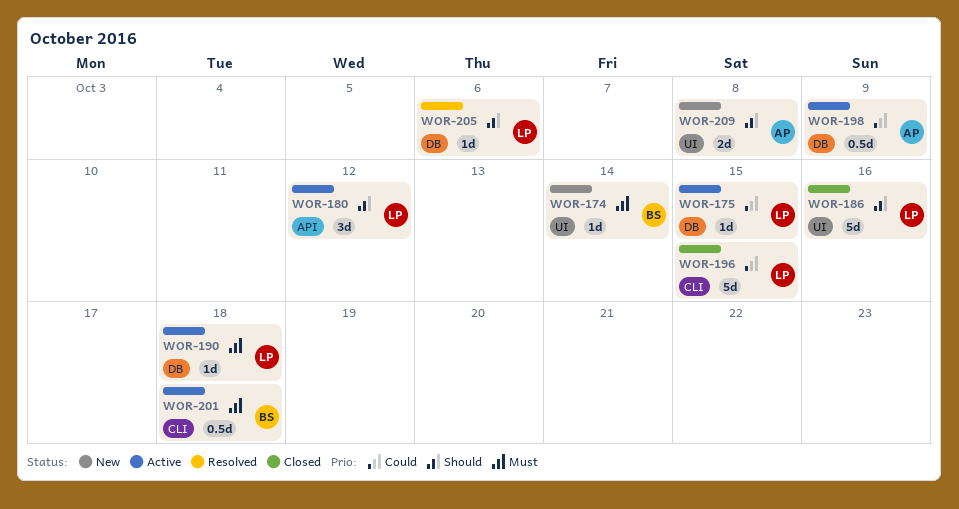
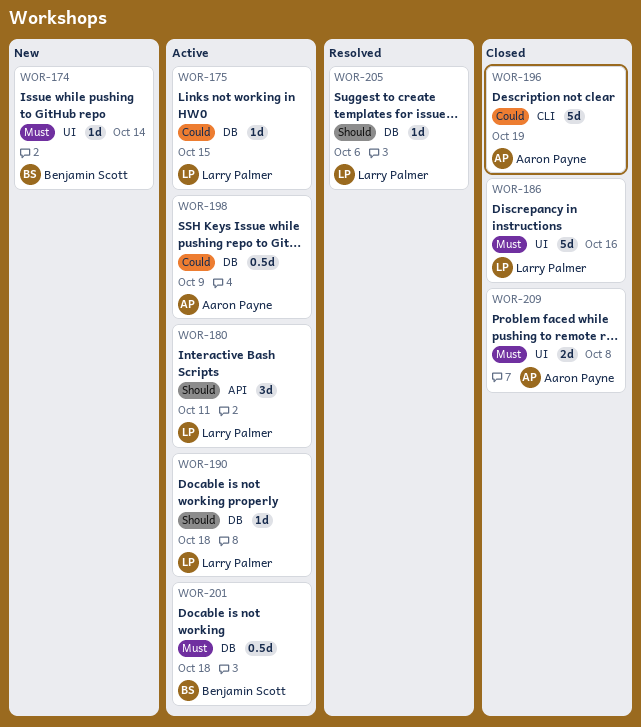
WOR-180, due: Oct 12 -> Oct 11
WOR-186, priority: Should -> Must
WOR-190, priority: Must -> Should
WOR-196, owner: Larry Palmer -> Aaron Payne
WOR-196, due: Oct 15 -> Oct 19
WOR-201, label: CLI -> DB
WOR-209, status: New -> Closed
WOR-209, priority: Should -> Must

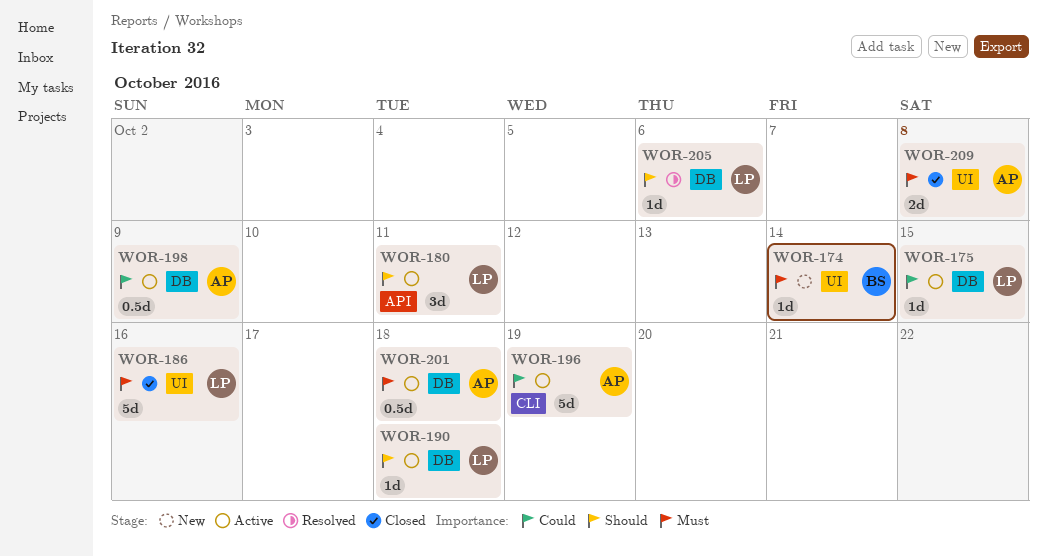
WOR-196, status: Closed -> Active
WOR-201, owner: Benjamin Scott -> Aaron Payne

